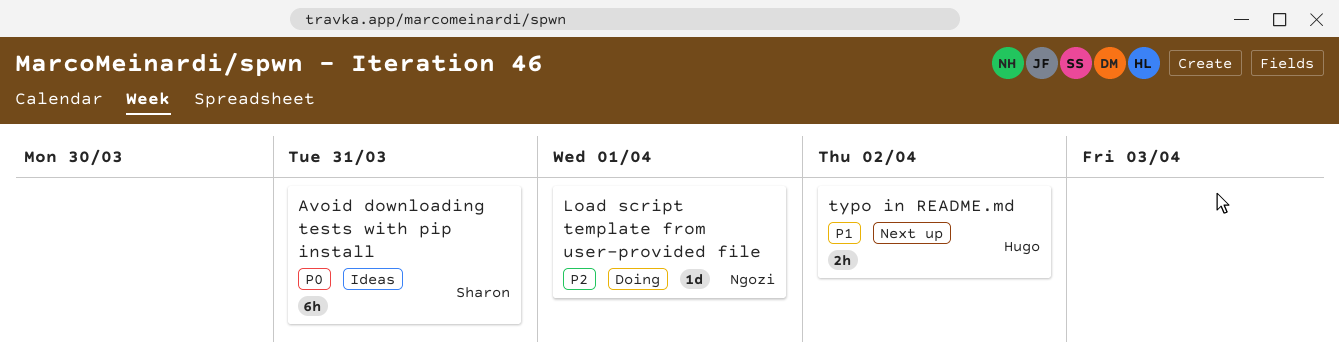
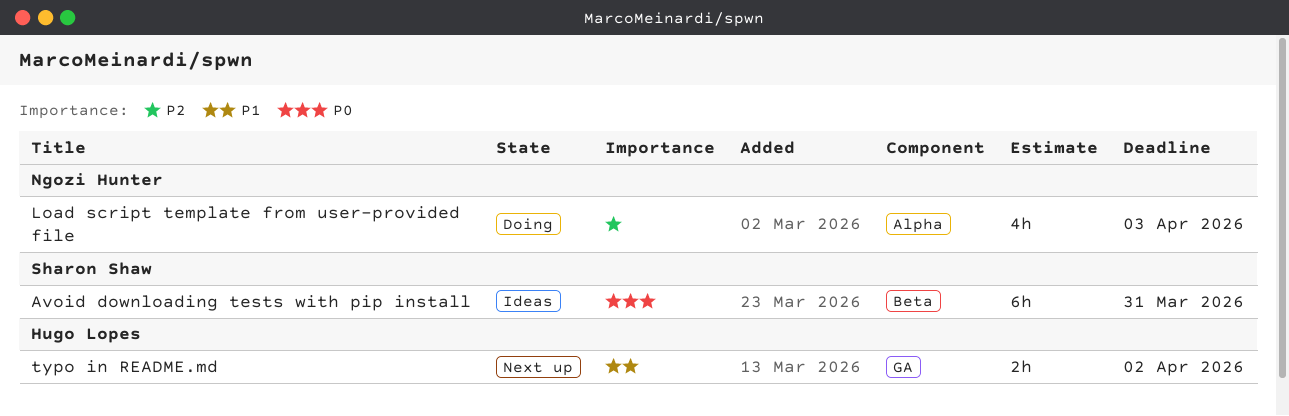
Load script template from user-provided file, estimate: 1d -> 4h
Load script template from user-provided file, due: Apr 1 -> Apr 3

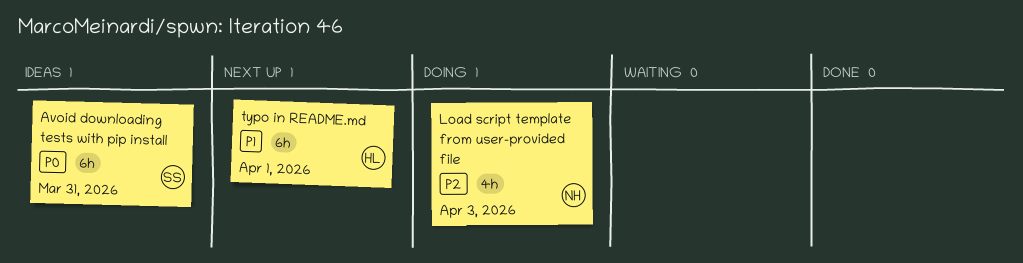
typo in README.md, estimate: 2h -> 6h
typo in README.md, due: Apr 2 -> Apr 1

